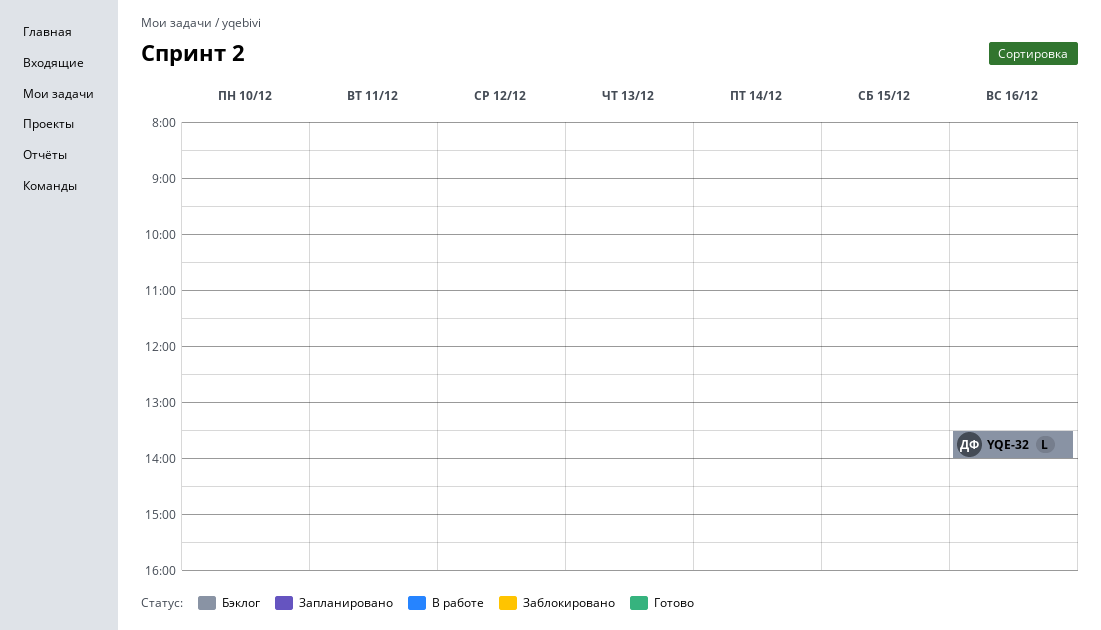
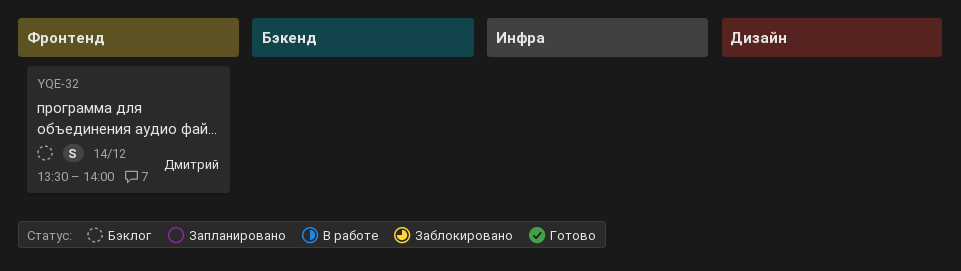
YQE-32, estimate: L -> S
YQE-32, day: Dec 16 -> Dec 14

